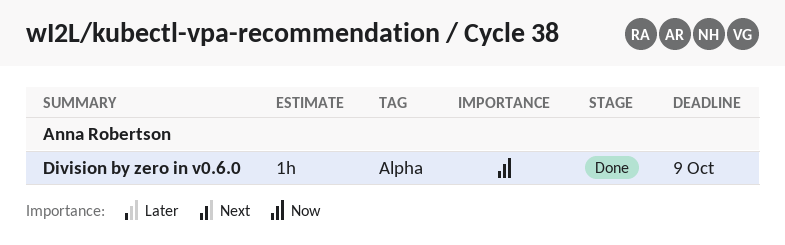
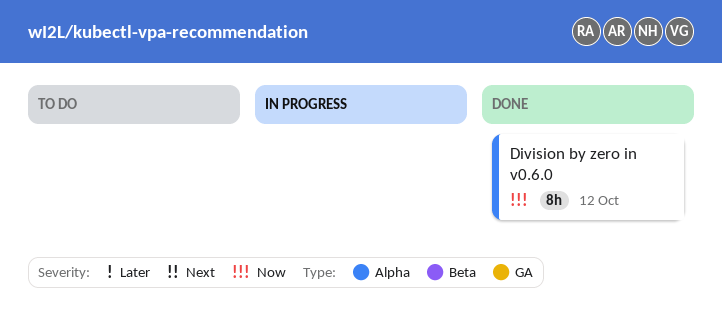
Division by zero in v0.6.0, estimate: 1h -> 8h
Division by zero in v0.6.0, due: Oct 9 -> Oct 12

